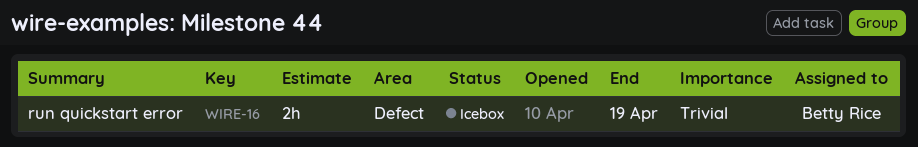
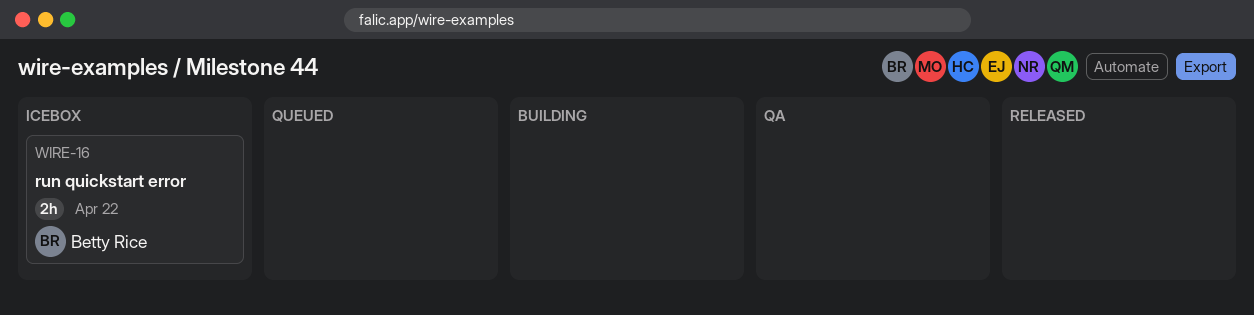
WIRE-16, due: Apr 19 -> Apr 22

